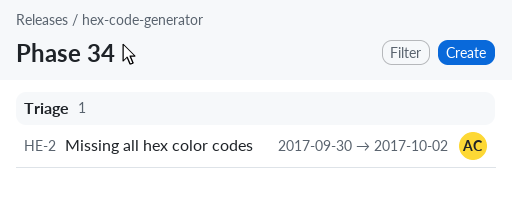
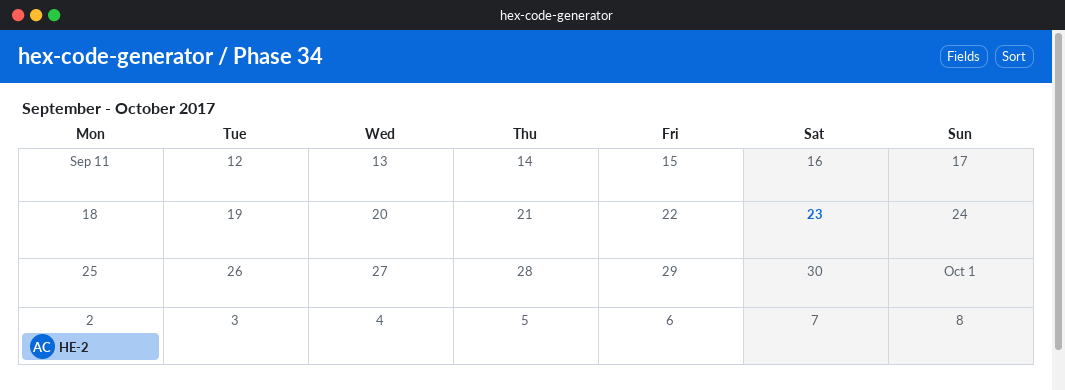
HE-2, start: Sep 30 -> Oct 2

